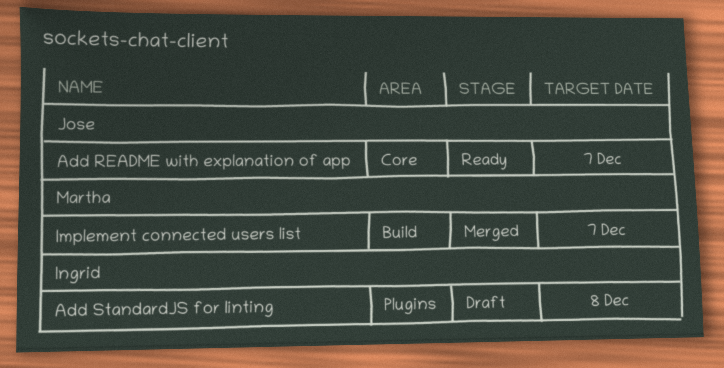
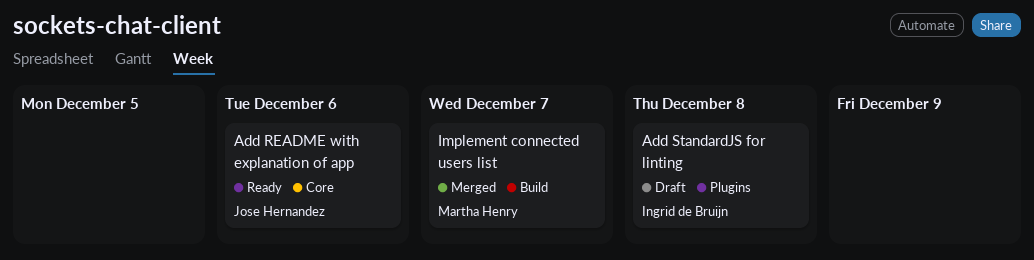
Add README with explanation of app, due: Dec 7 -> Dec 6

